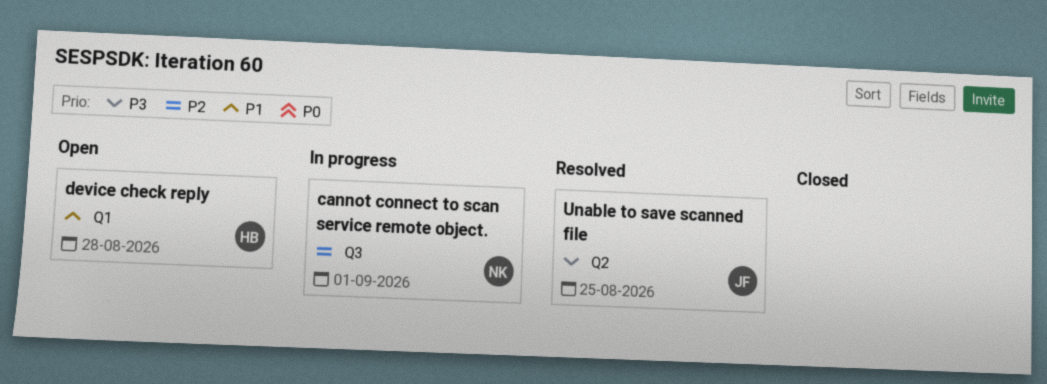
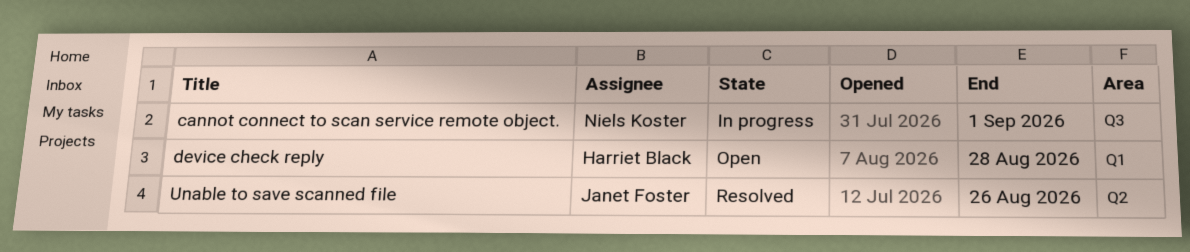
Unable to save scanned file, due: Aug 25 -> Aug 26

